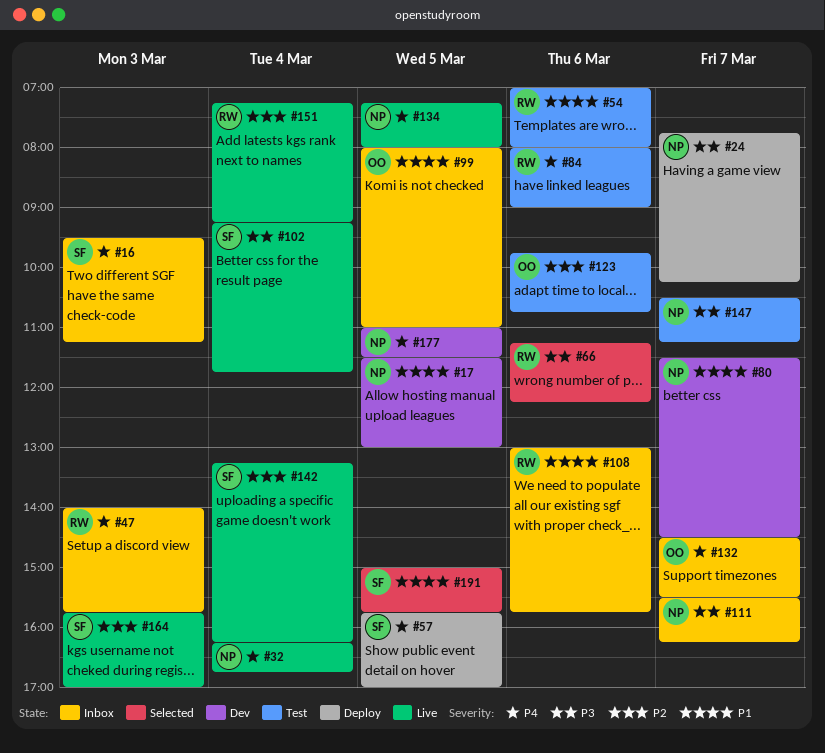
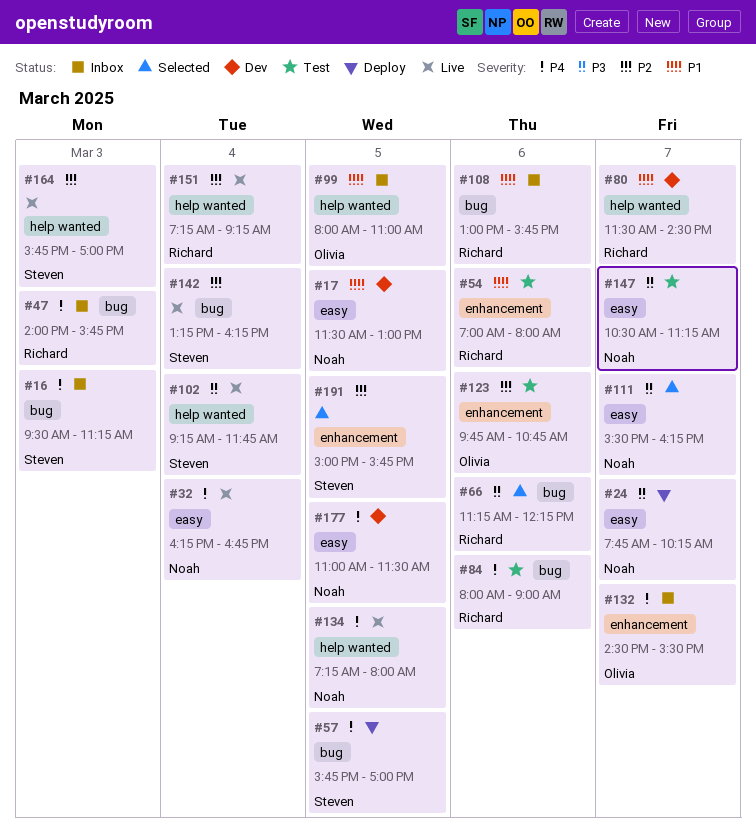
#80, owner: Noah -> Richard
#111, status: Inbox -> Selected
#191, priority: P1 -> P2

